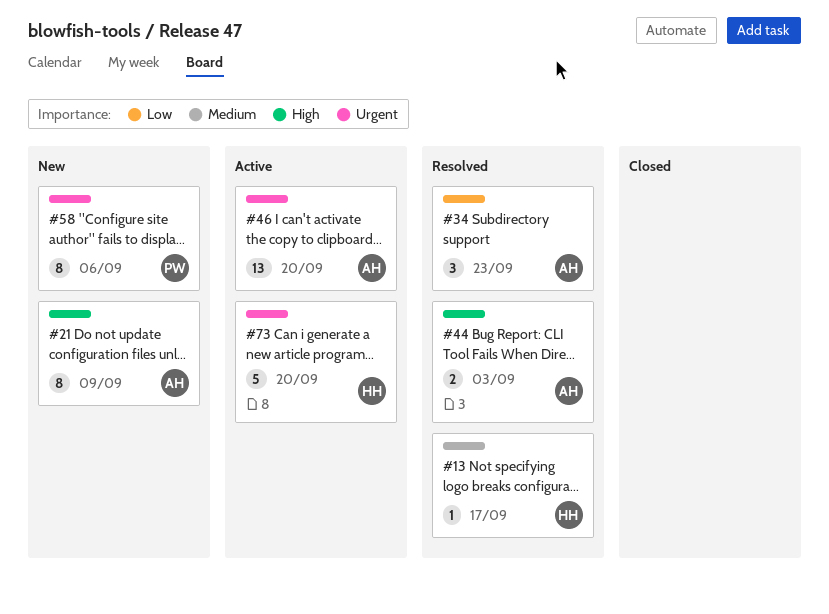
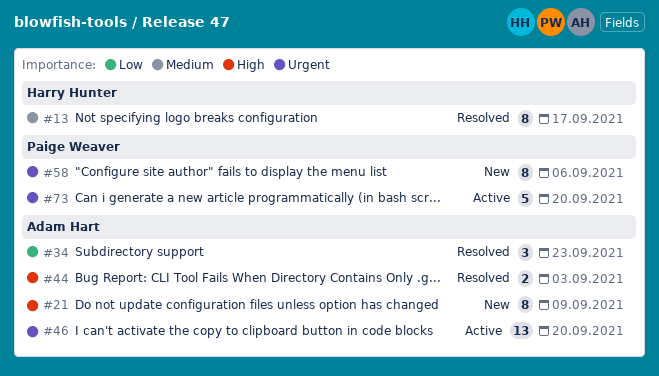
#13, estimate: 1 -> 8
#73, owner: Harry Hunter -> Paige Weaver

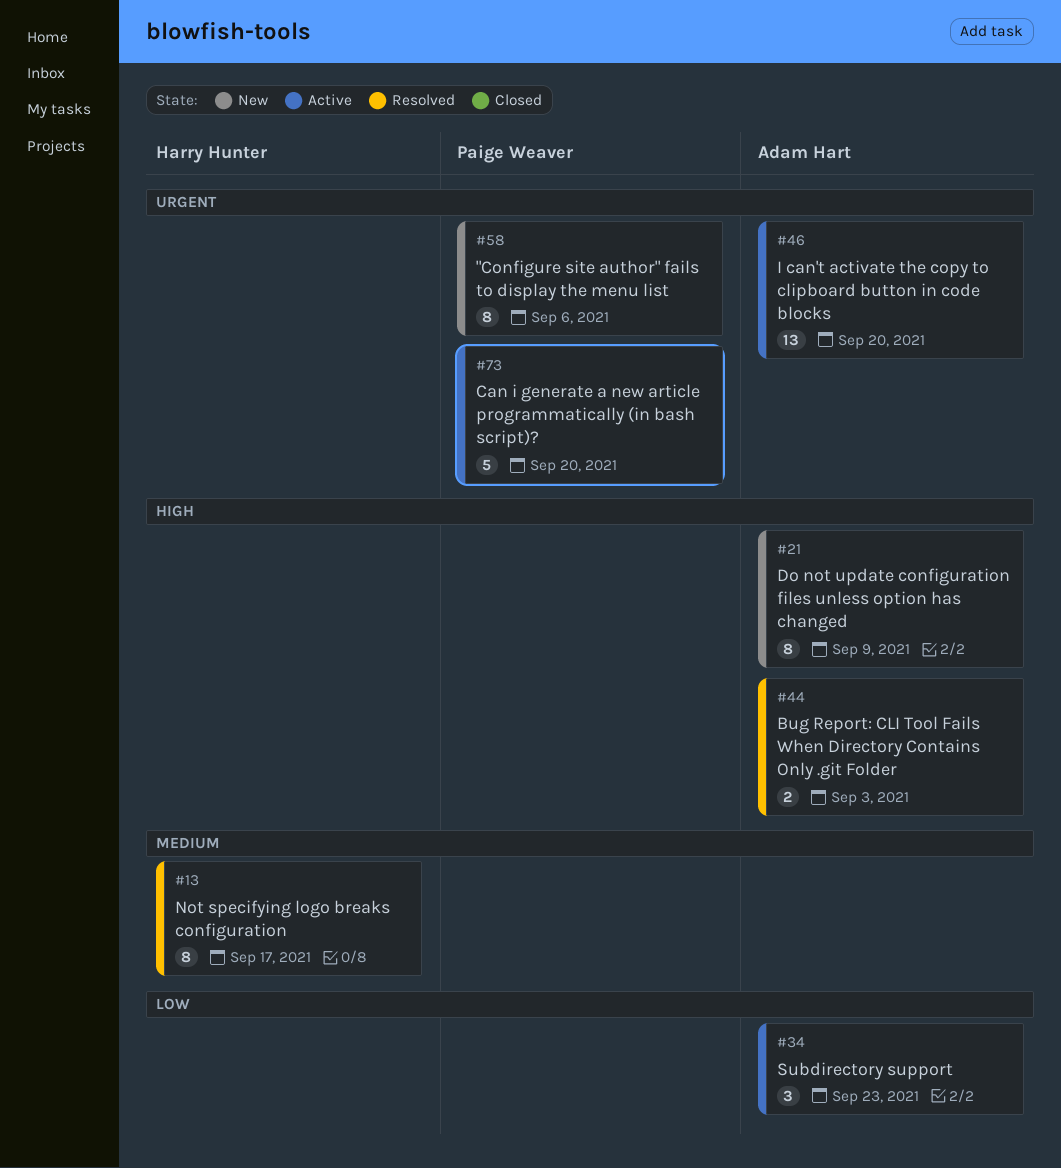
#34, status: Resolved -> Active

